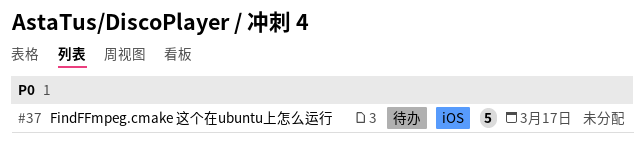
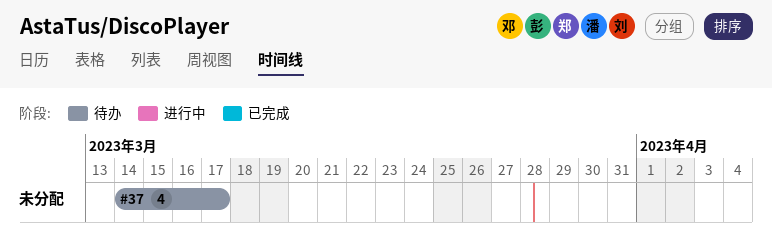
#37, estimate: 5 -> 4

